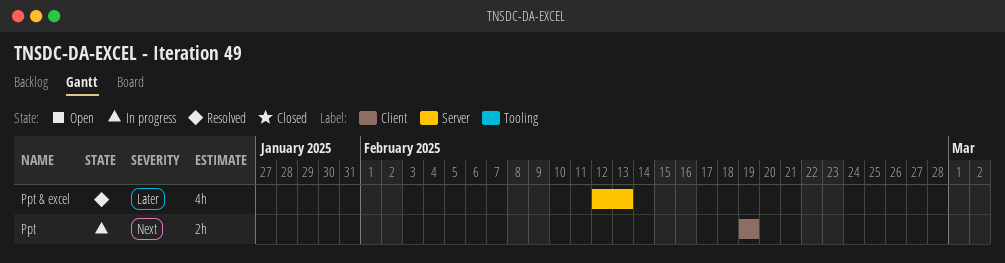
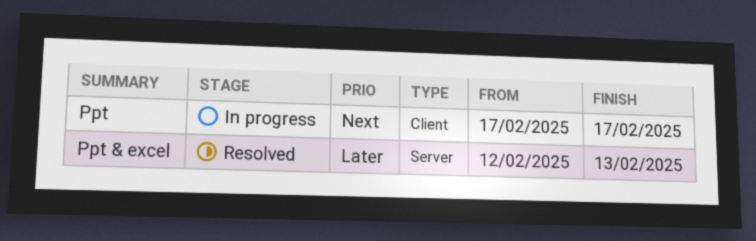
Ppt, start: Feb 19 -> Feb 17
Ppt, due: Feb 19 -> Feb 17

